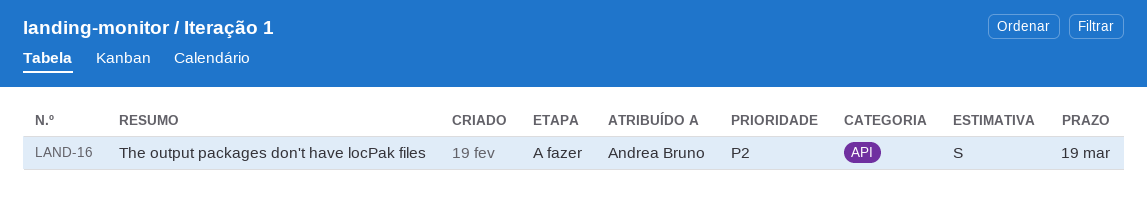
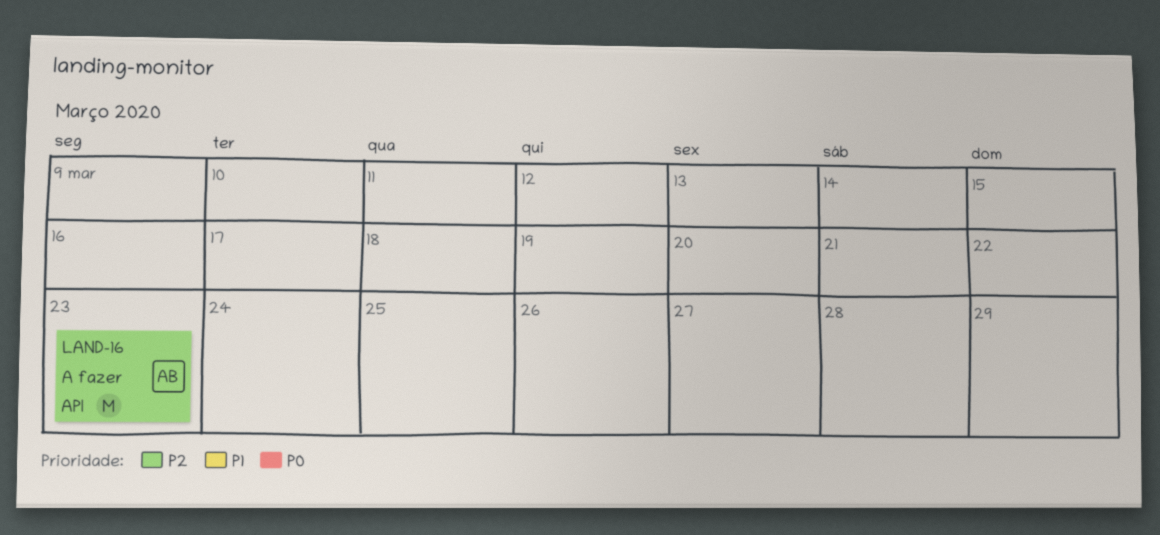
LAND-16, estimate: S -> M
LAND-16, due: Mar 19 -> Mar 23

